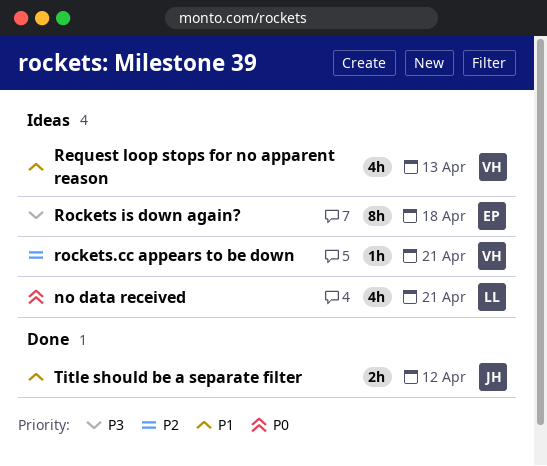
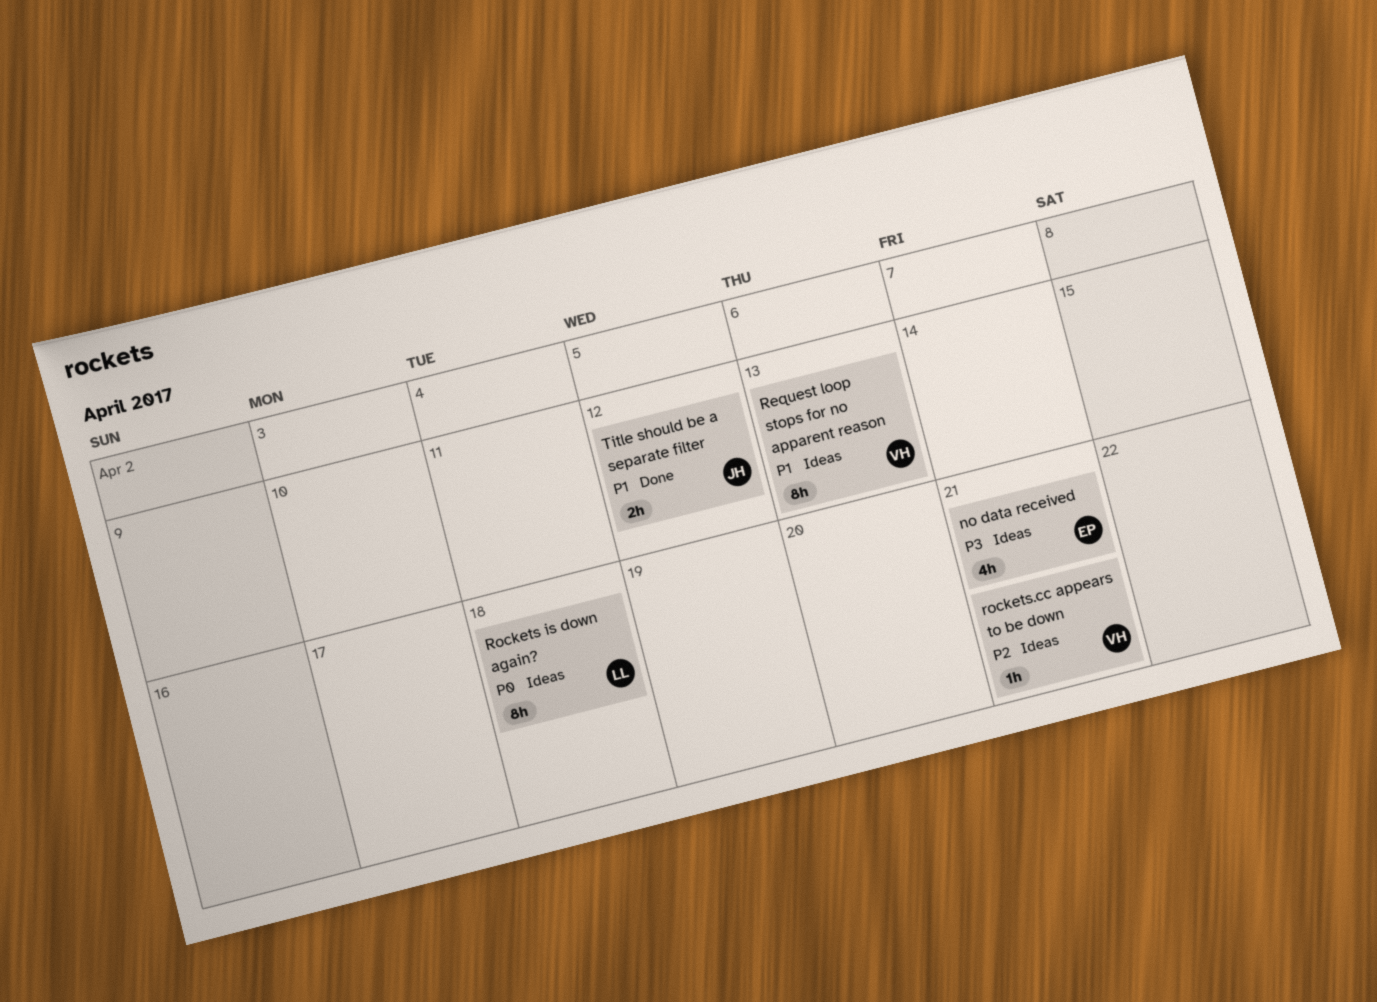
no data received, owner: LL -> EP
no data received, priority: P0 -> P3
Request loop stops for no apparent reason, estimate: 4h -> 8h
Rockets is down again?, owner: EP -> LL
Rockets is down again?, priority: P3 -> P0

